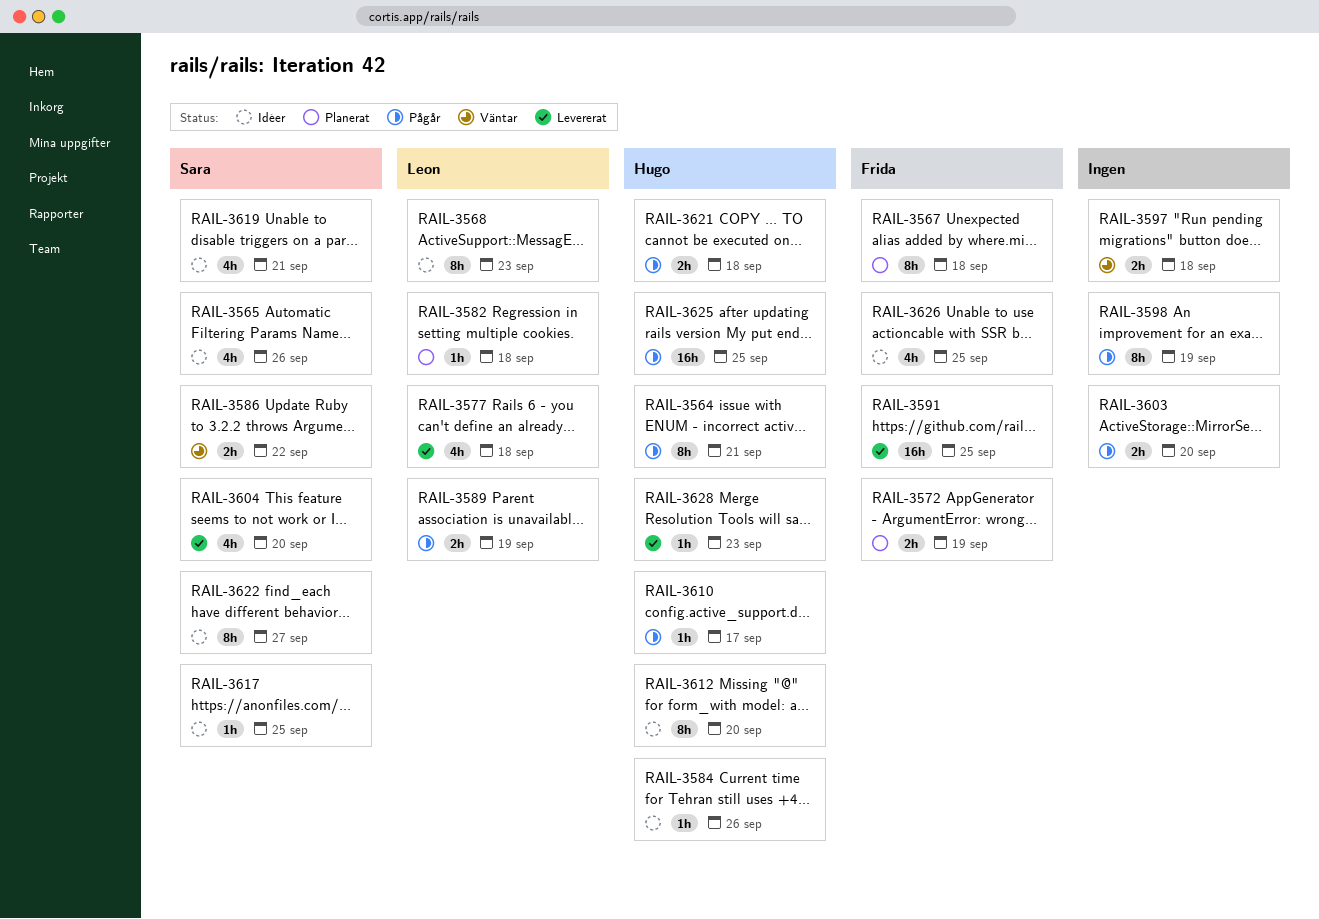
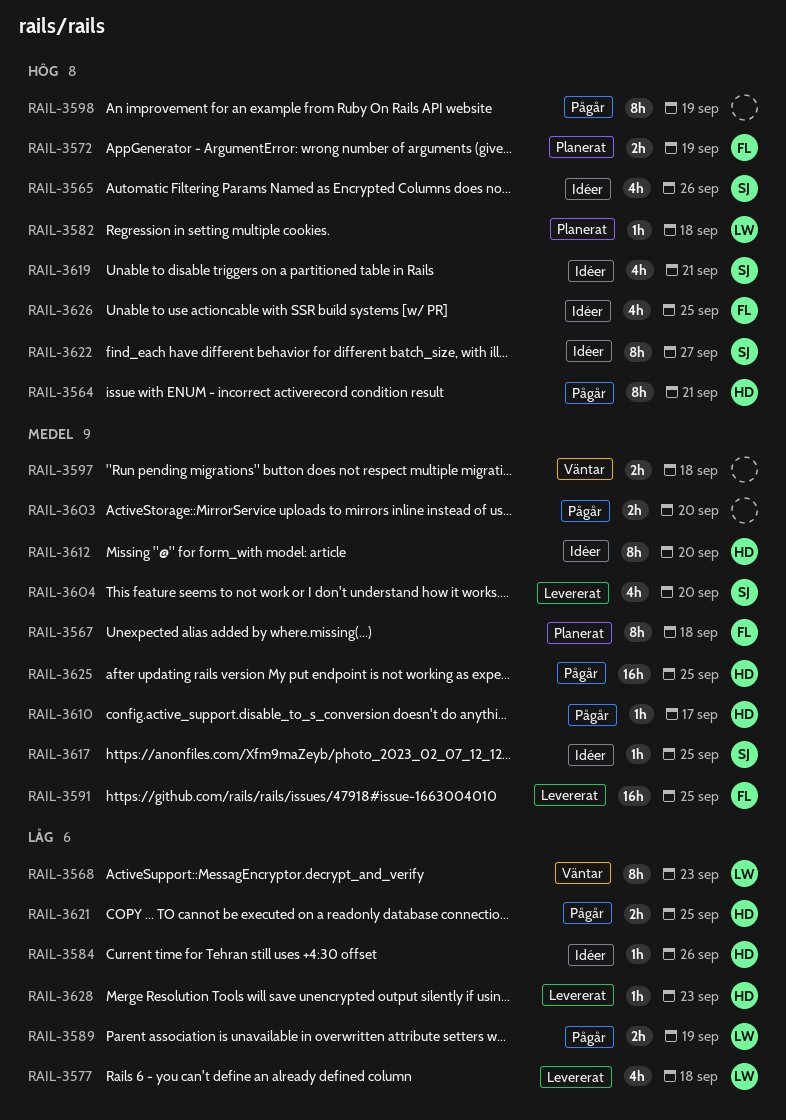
RAIL-3568, status: Idéer -> Väntar
RAIL-3586: present -> none
RAIL-3621, due: Sep 18 -> Sep 25

